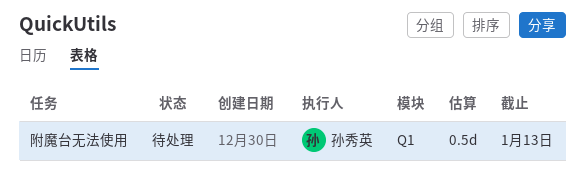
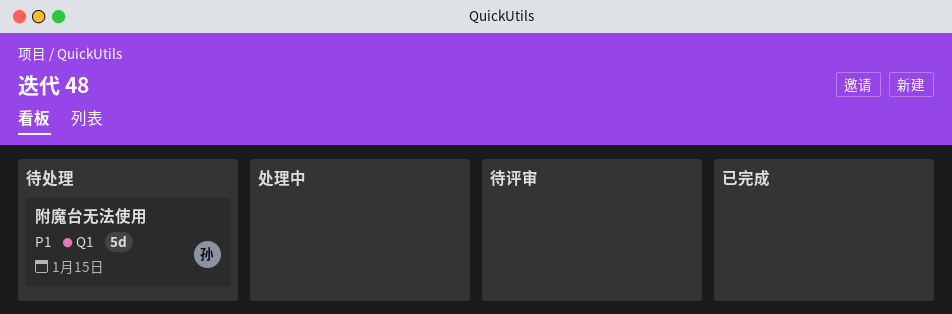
附魔台无法使用, estimate: 0.5d -> 5d
附魔台无法使用, due: Jan 13 -> Jan 15

